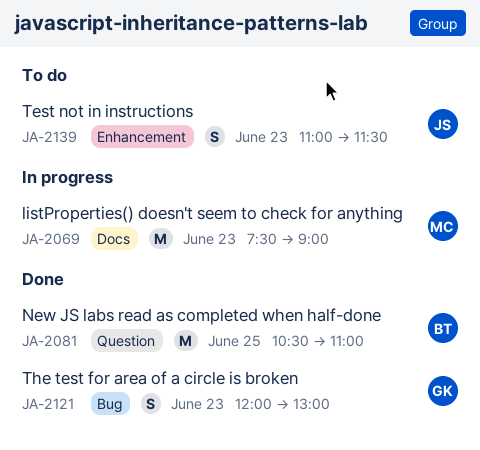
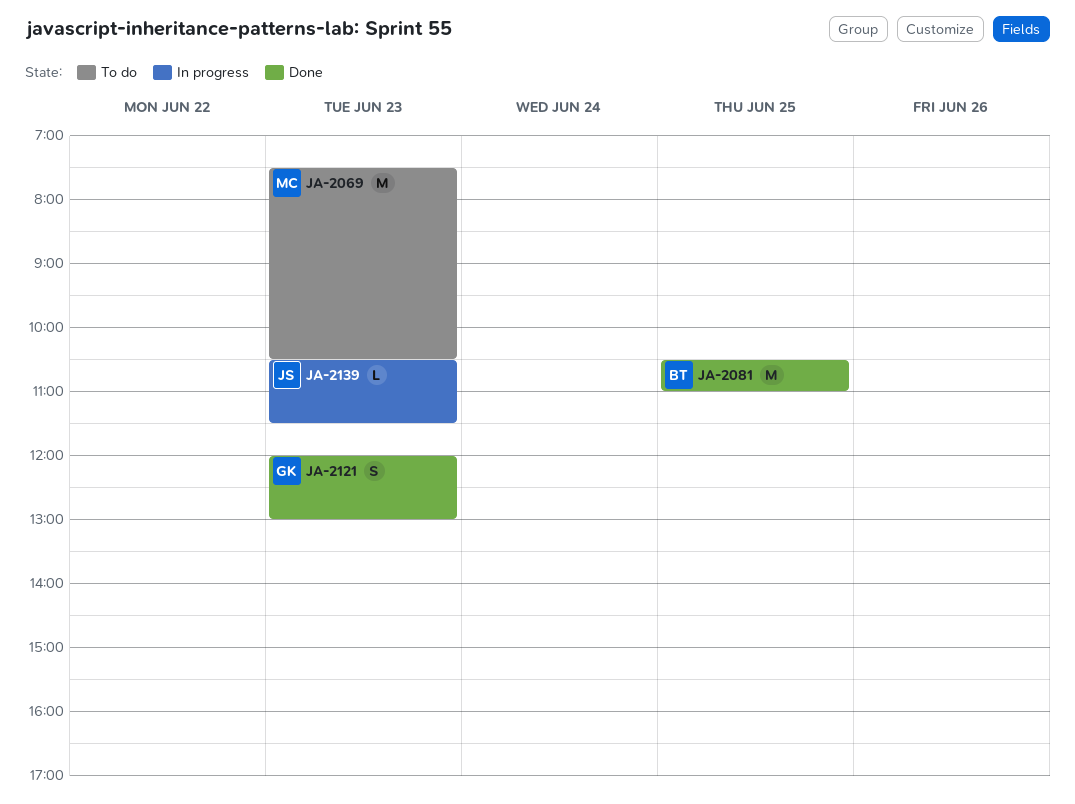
JA-2069, status: In progress -> To do
JA-2069, ends: 09:00 -> 10:30
JA-2139, status: To do -> In progress
JA-2139, estimate: S -> L
JA-2139, begins: 11:00 -> 10:30

